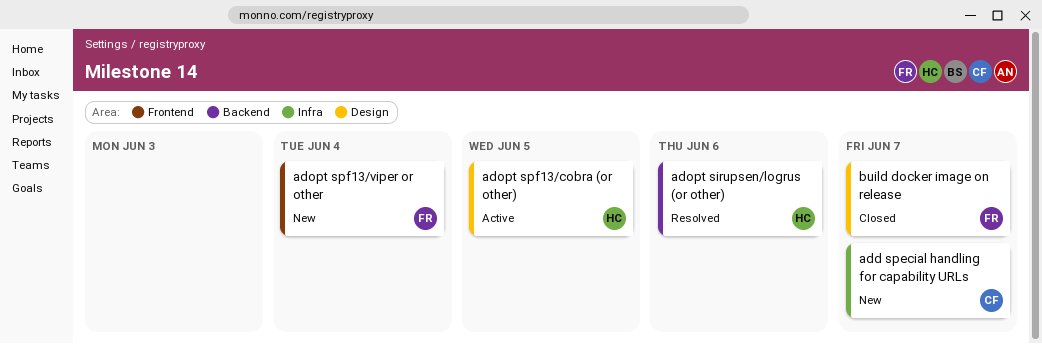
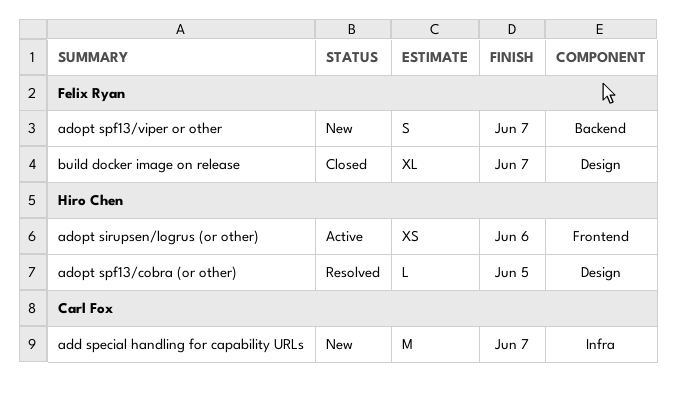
adopt sirupsen/logrus (or other), status: Resolved -> Active
adopt sirupsen/logrus (or other), label: Backend -> Frontend
adopt spf13/cobra (or other), status: Active -> Resolved
adopt spf13/viper or other, label: Frontend -> Backend
adopt spf13/viper or other, due: Jun 4 -> Jun 7

